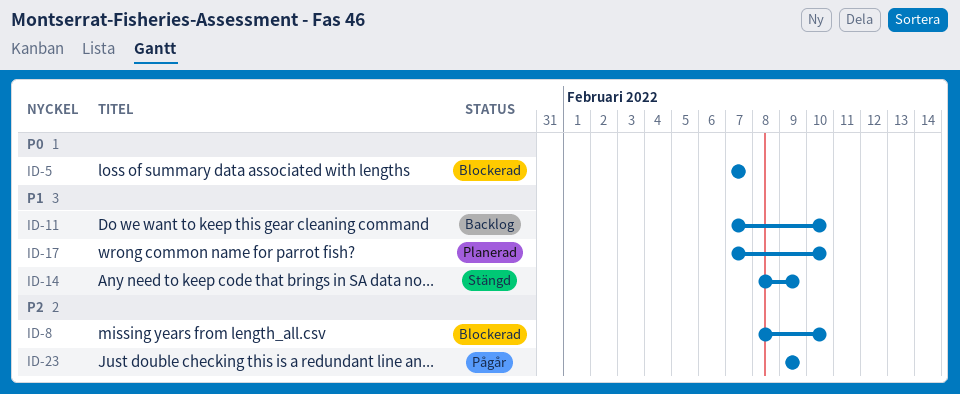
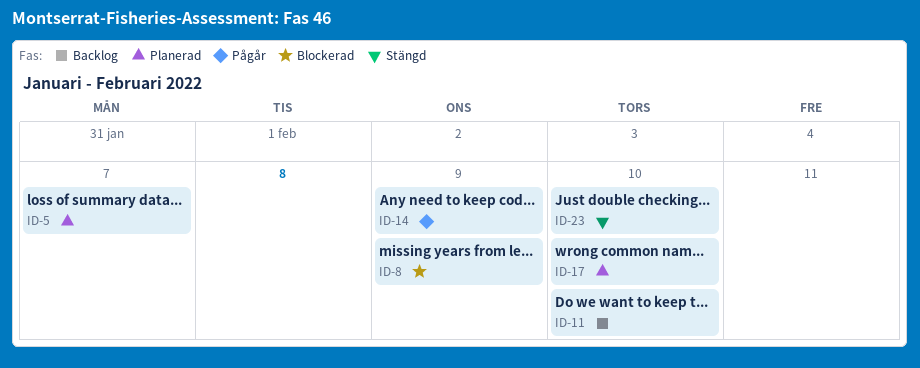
ID-5, status: Blockerad -> Planerad
ID-8, due: Feb 10 -> Feb 9
ID-14, status: Stängd -> Pågår
ID-23, status: Pågår -> Stängd
ID-23, due: Feb 9 -> Feb 10

